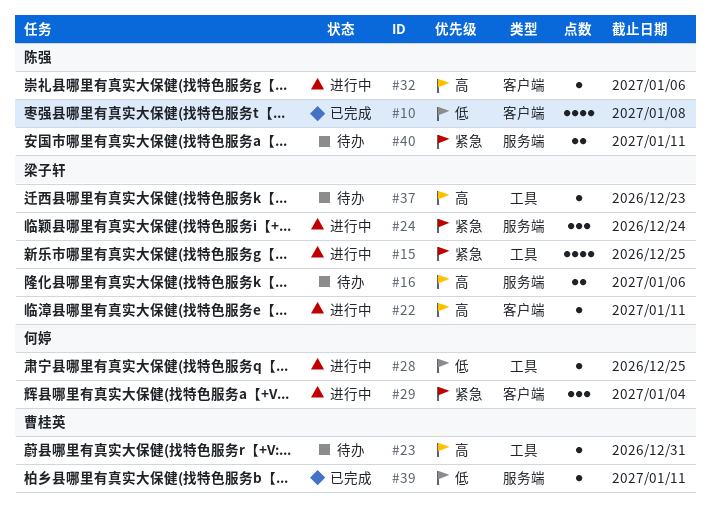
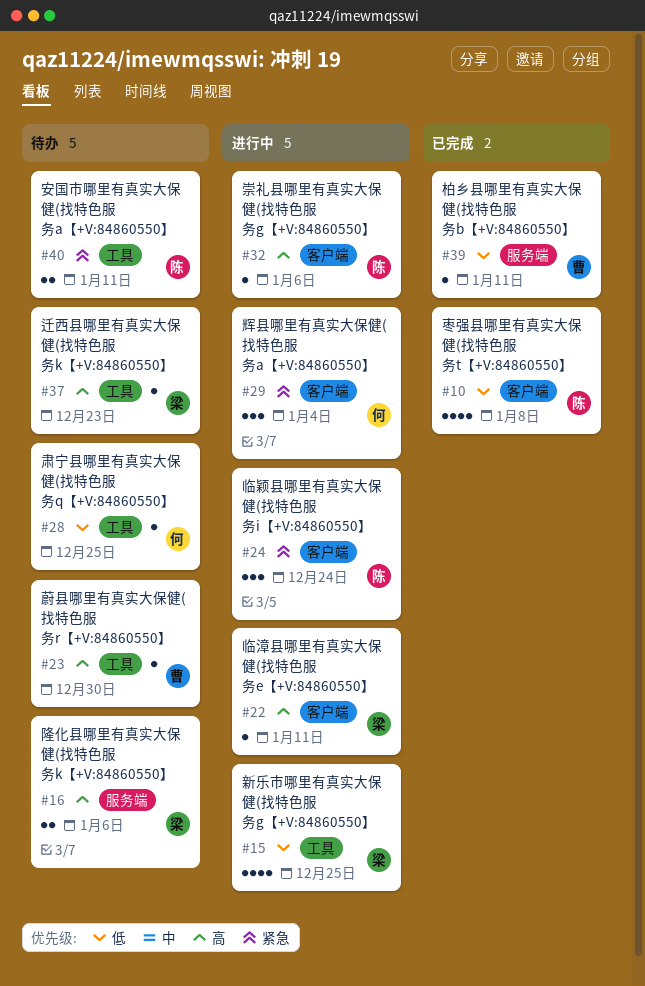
#15, priority: 紧急 -> 低
#23, due: Dec 31 -> Dec 30
#24, owner: 梁子轩 -> 陈强
#24, label: 服务端 -> 客户端
#28, status: 进行中 -> 待办
#40, label: 服务端 -> 工具

